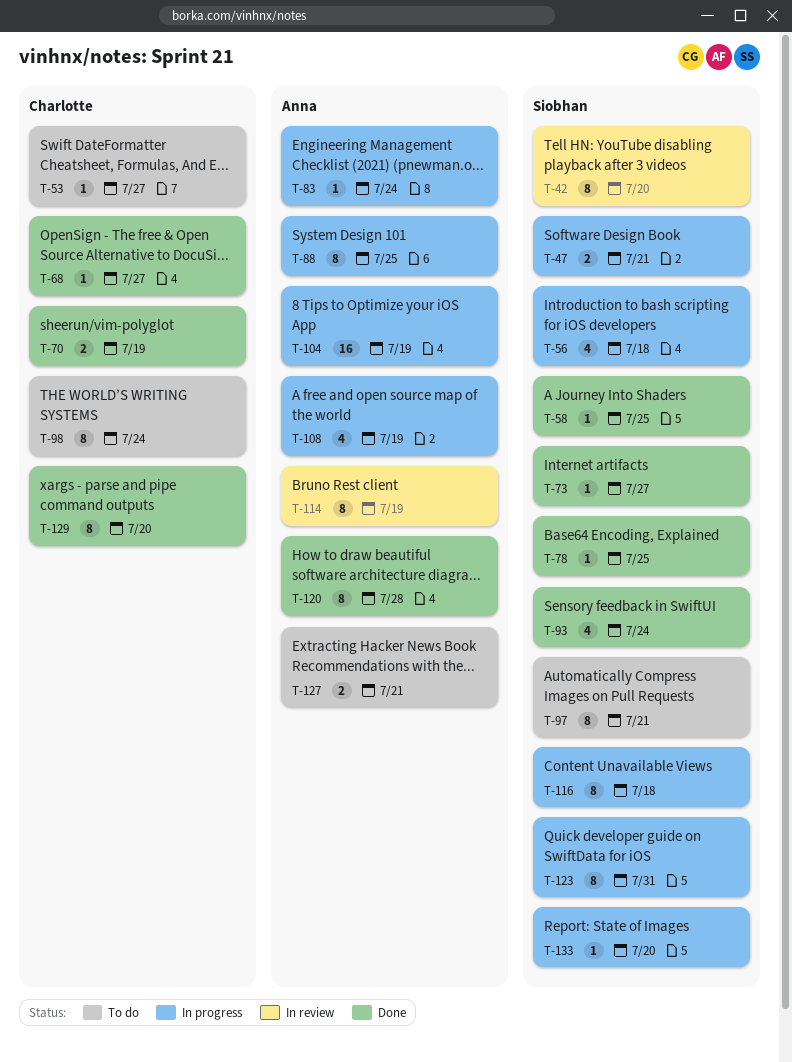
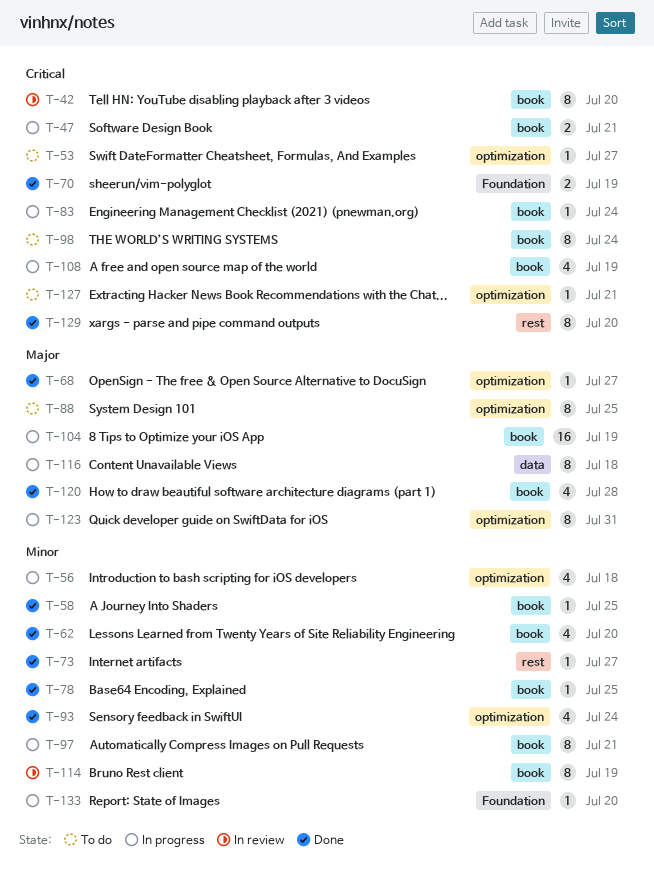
T-62: none -> present
T-88, status: In progress -> To do
T-97, status: To do -> In progress
T-120, estimate: 8 -> 4
T-127, estimate: 2 -> 1

